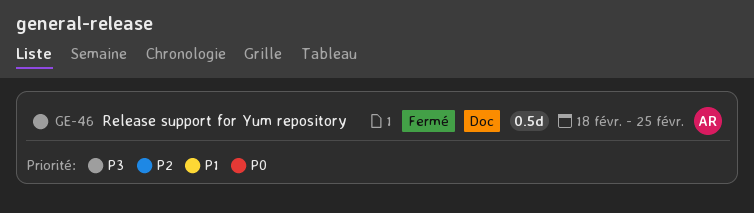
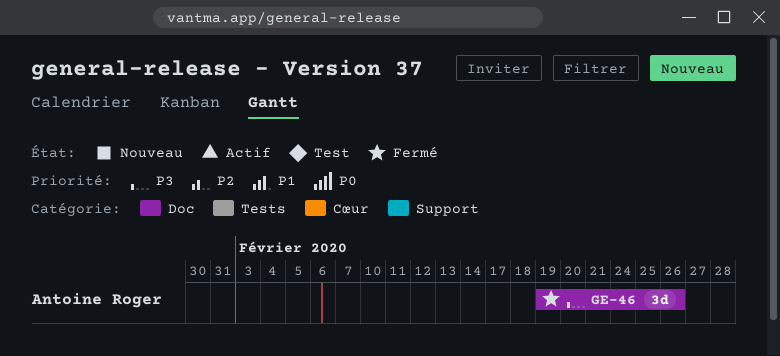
GE-46, estimate: 0.5d -> 3d
GE-46, start: Feb 18 -> Feb 19
GE-46, due: Feb 25 -> Feb 26

